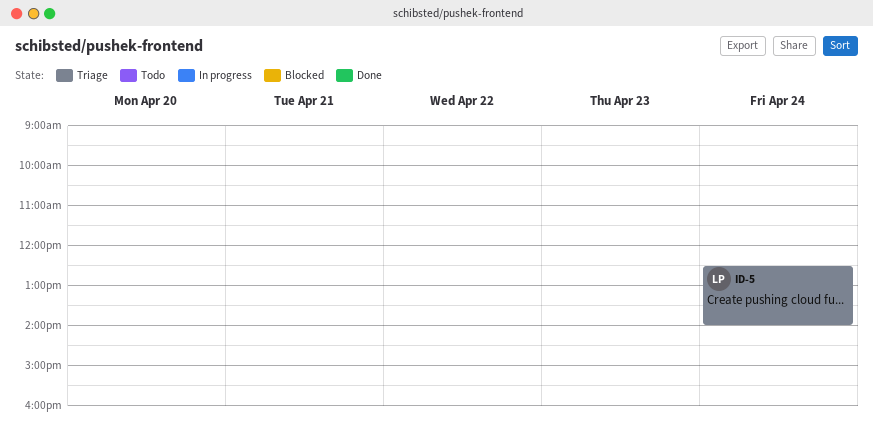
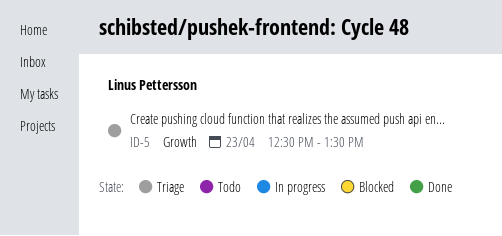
ID-5, day: Apr 24 -> Apr 23
ID-5, ends: 14:00 -> 13:30

